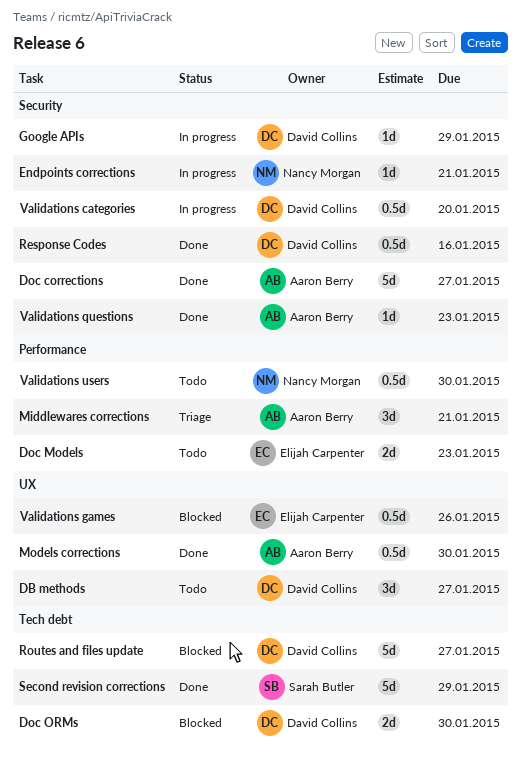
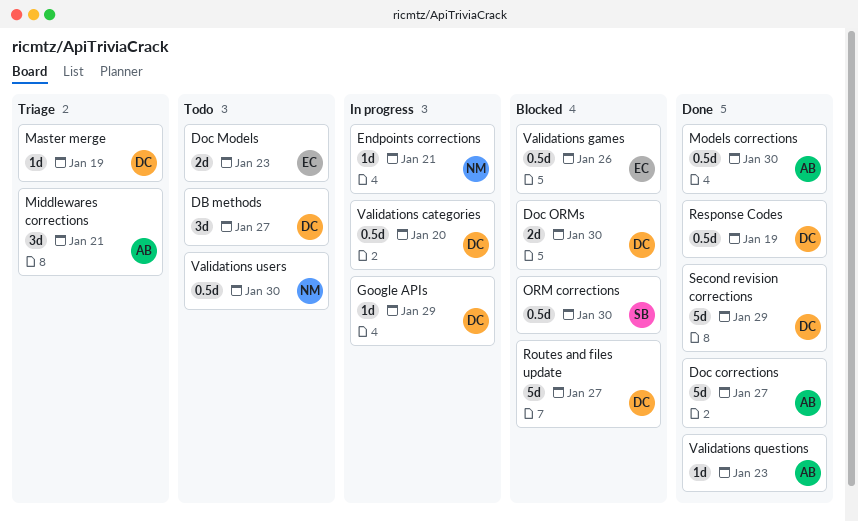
Master merge: none -> present
ORM corrections: none -> present
Response Codes, due: Jan 16 -> Jan 19
Second revision corrections, owner: Sarah Butler -> David Collins

